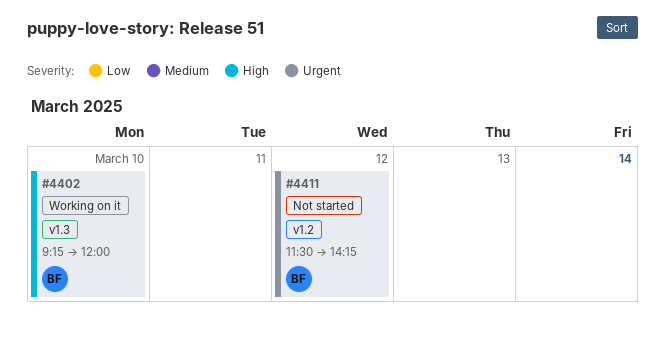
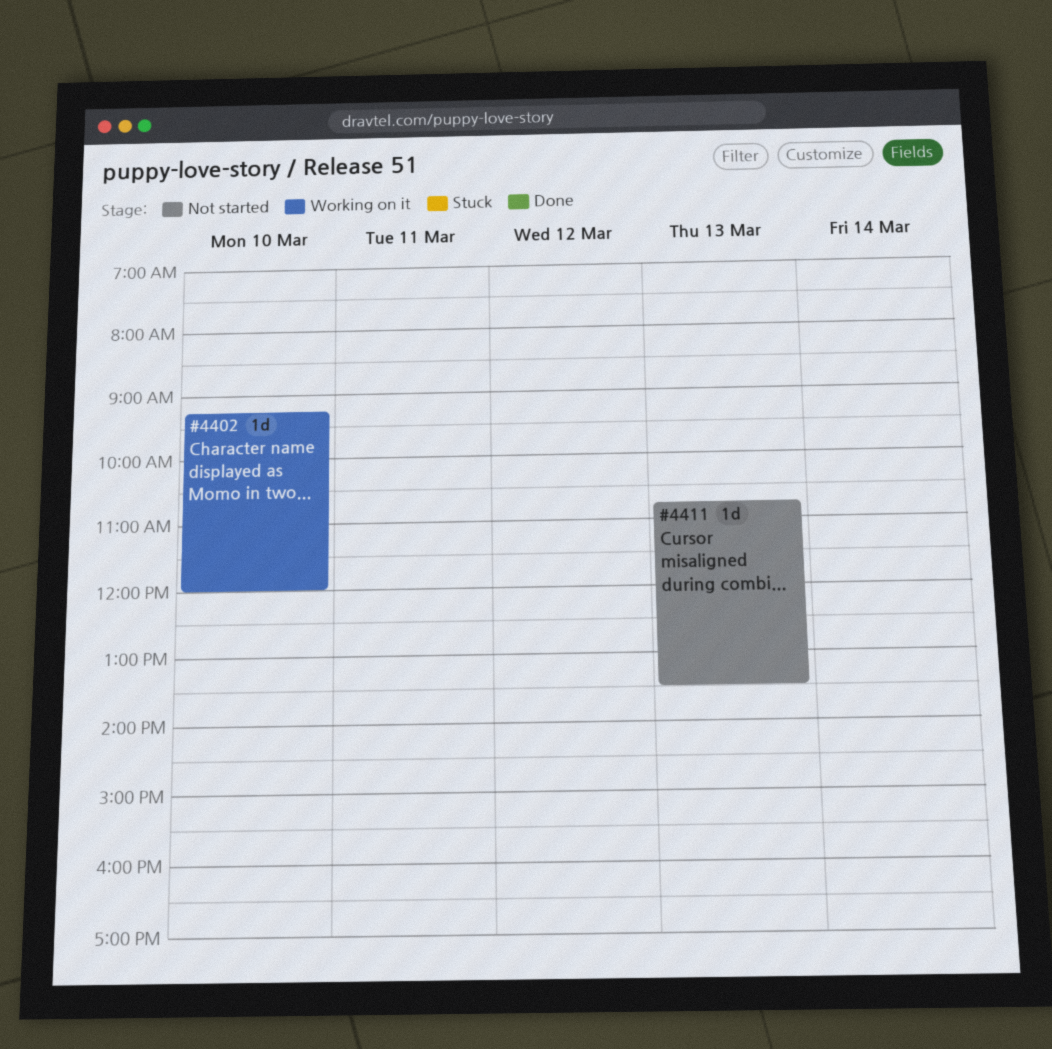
#4411, day: Mar 12 -> Mar 13
#4411, begins: 11:30 -> 10:45
#4411, ends: 14:15 -> 13:30

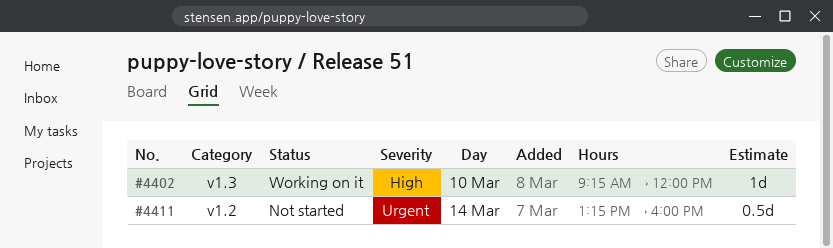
#4411, estimate: 1d -> 0.5d
#4411, day: Mar 13 -> Mar 14
#4411, begins: 10:45 -> 13:15
#4411, ends: 13:30 -> 16:00

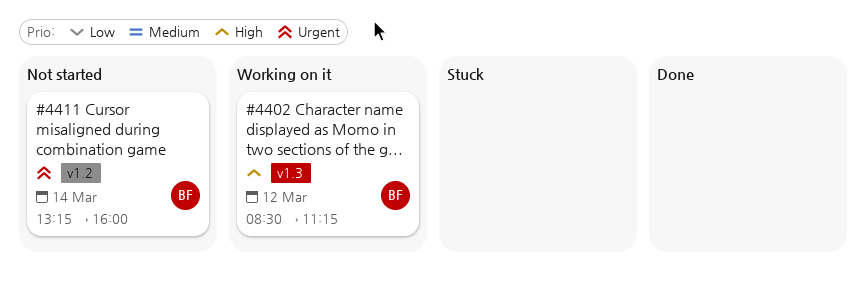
#4402, day: Mar 10 -> Mar 12
#4402, begins: 09:15 -> 08:30
#4402, ends: 12:00 -> 11:15

